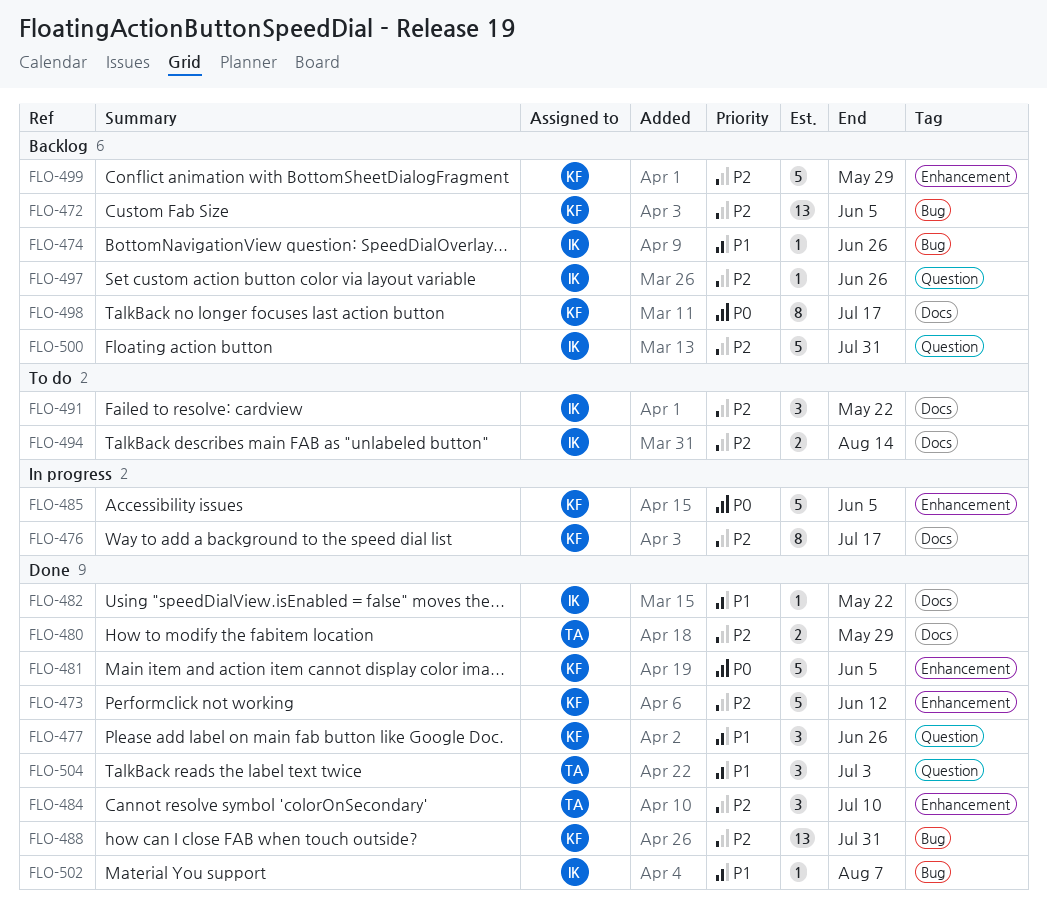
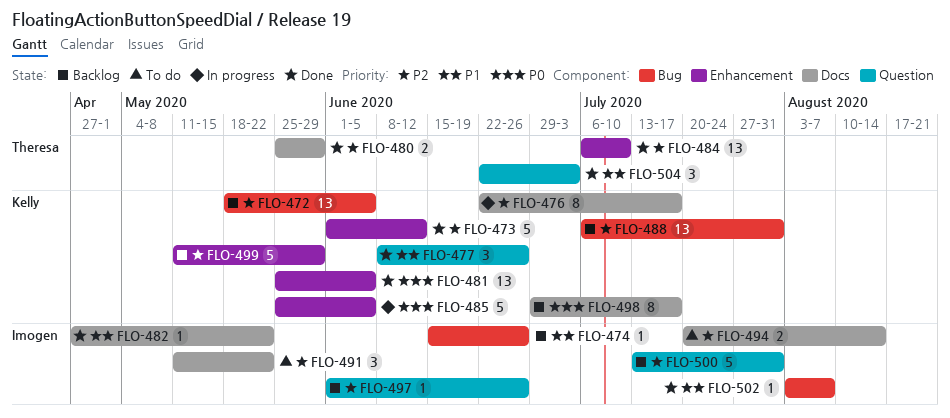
FLO-481, estimate: 5 -> 13
FLO-484, estimate: 3 -> 13
FLO-488, status: Done -> Backlog

